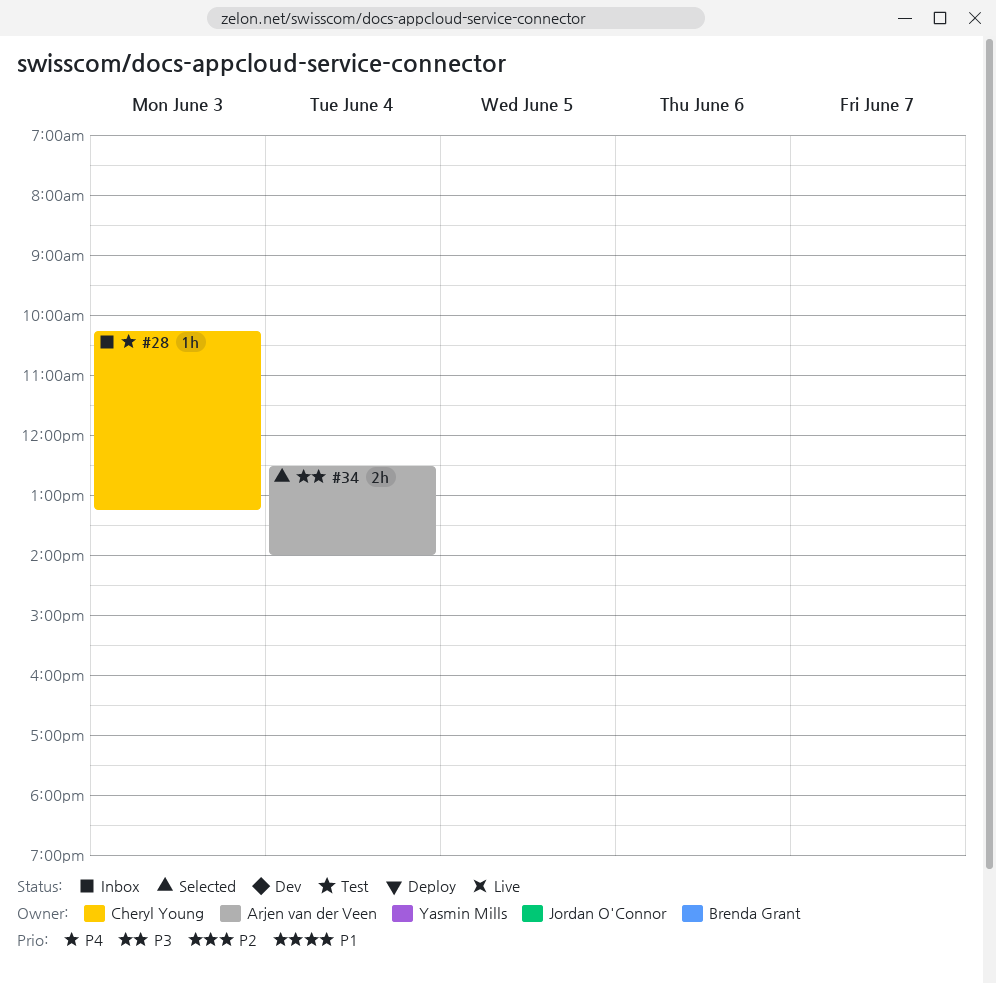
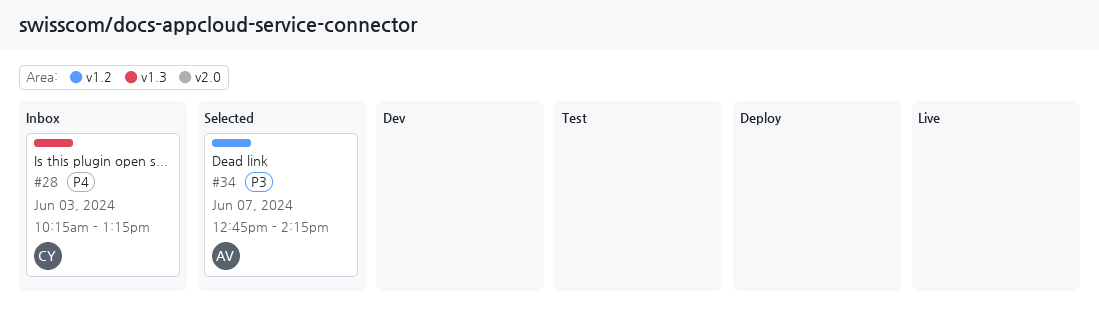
#34, day: Jun 4 -> Jun 7
#34, begins: 12:30 -> 12:45
#34, ends: 14:00 -> 14:15

